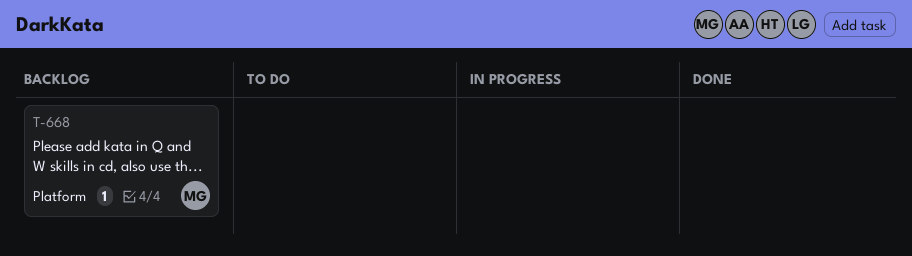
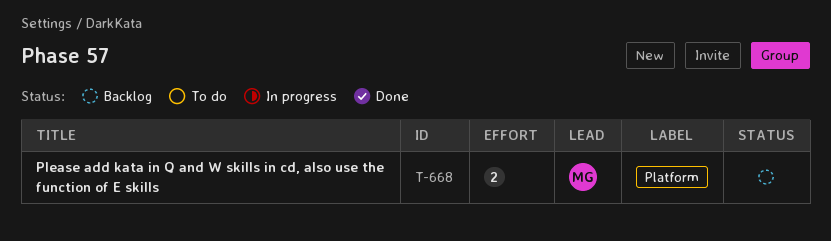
T-668, estimate: 1 -> 2

